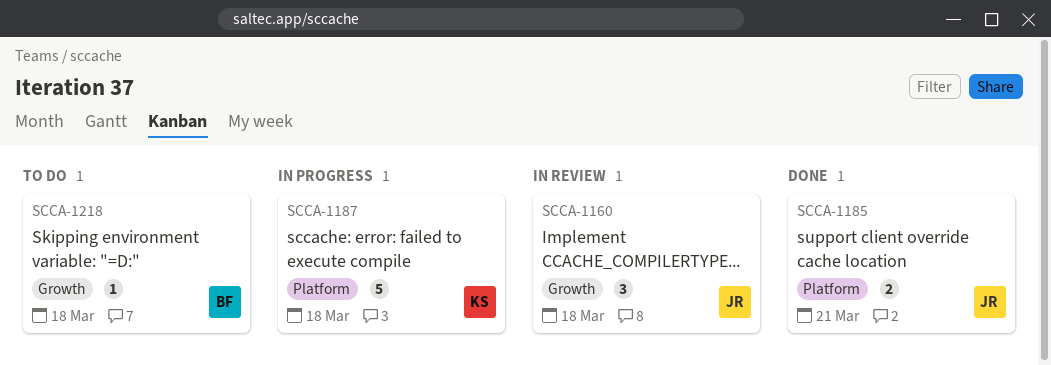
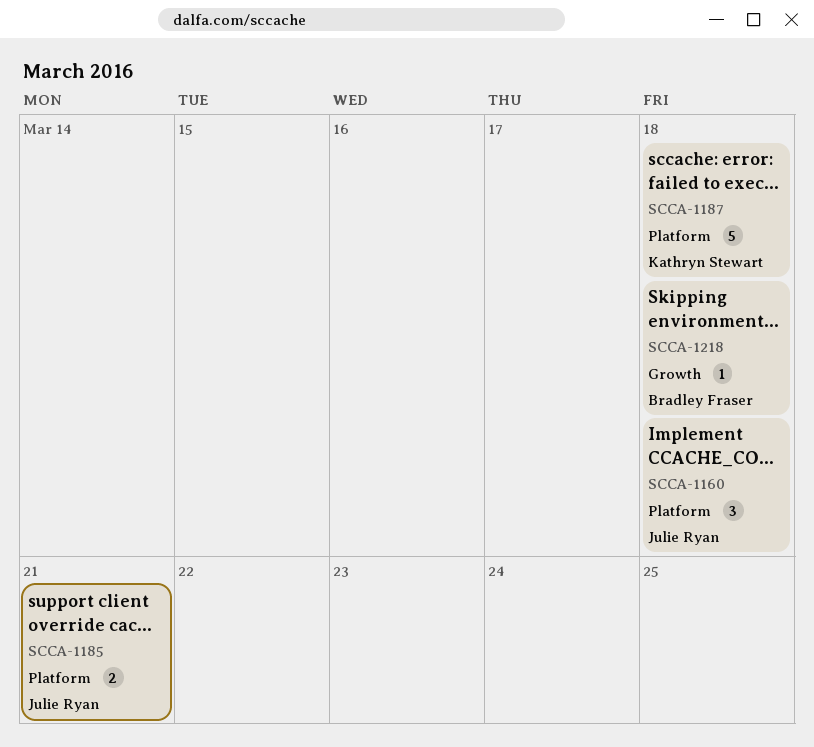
SCCA-1160, label: Growth -> Platform

